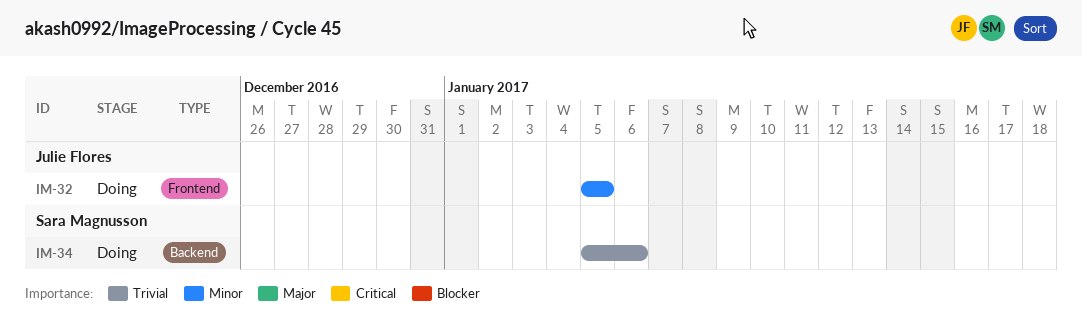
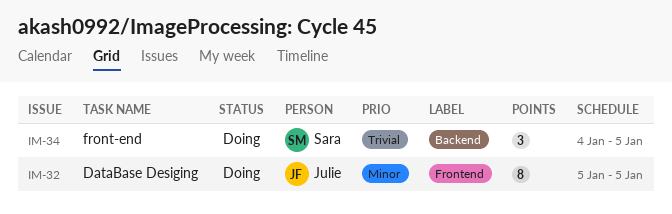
IM-34, start: Jan 5 -> Jan 4
IM-34, due: Jan 6 -> Jan 5

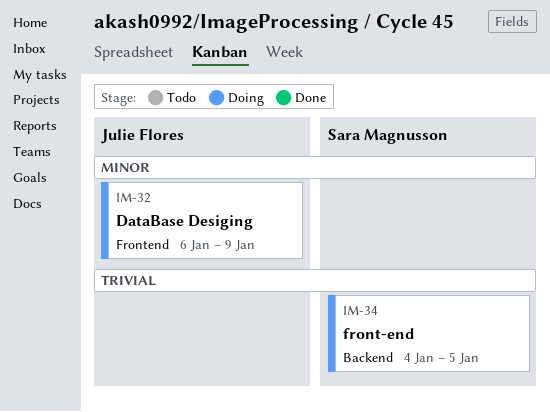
IM-32, start: Jan 5 -> Jan 6
IM-32, due: Jan 5 -> Jan 9

